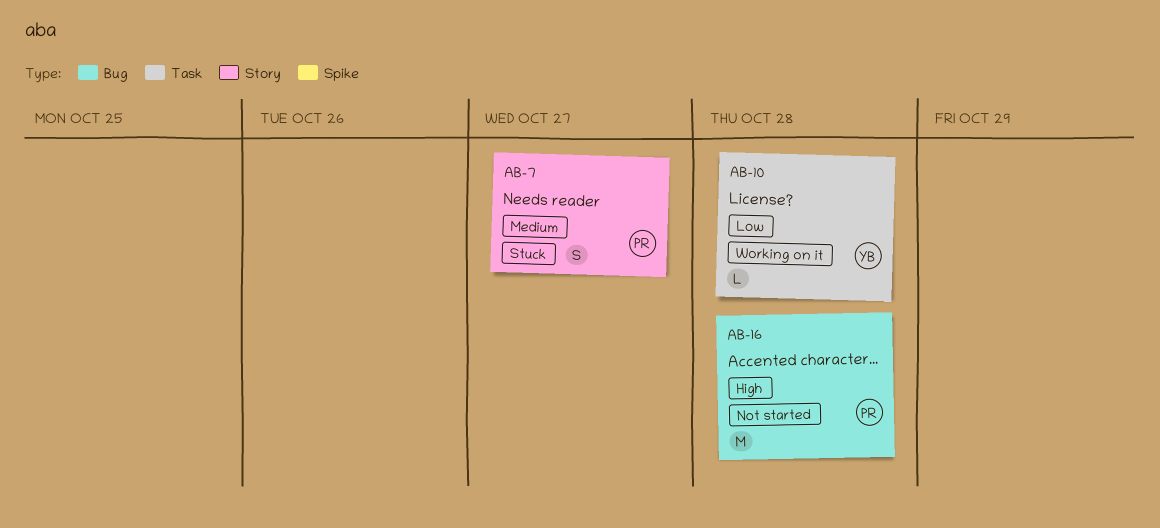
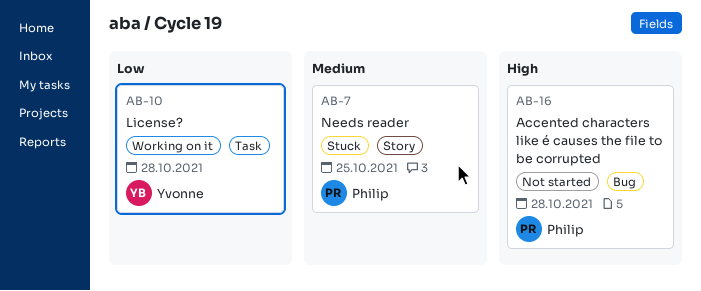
AB-7, due: Oct 27 -> Oct 25

